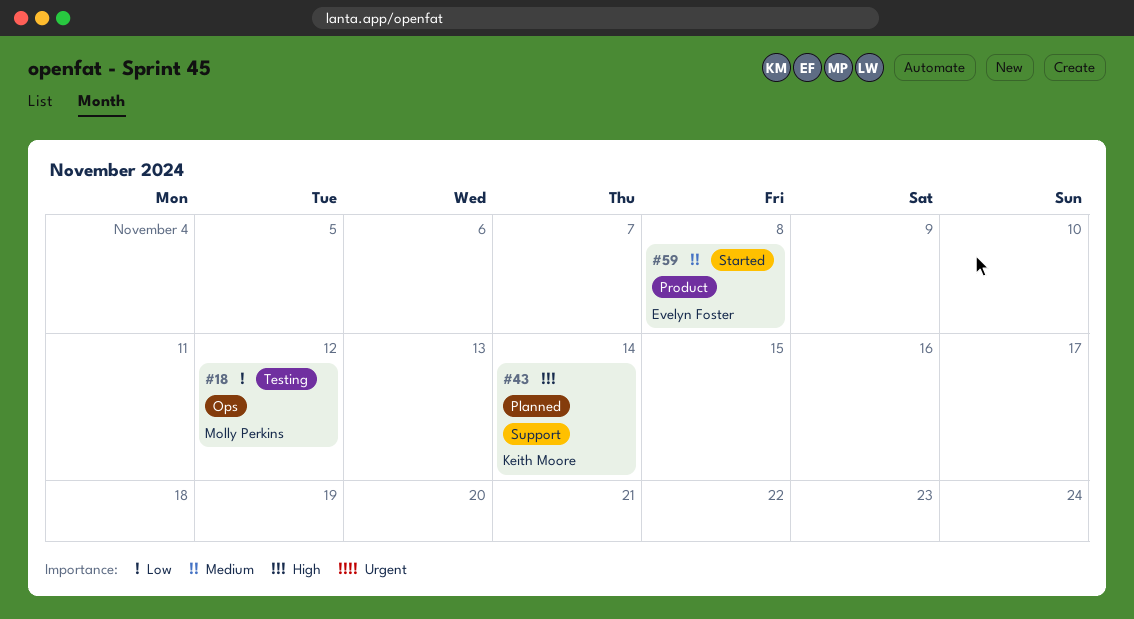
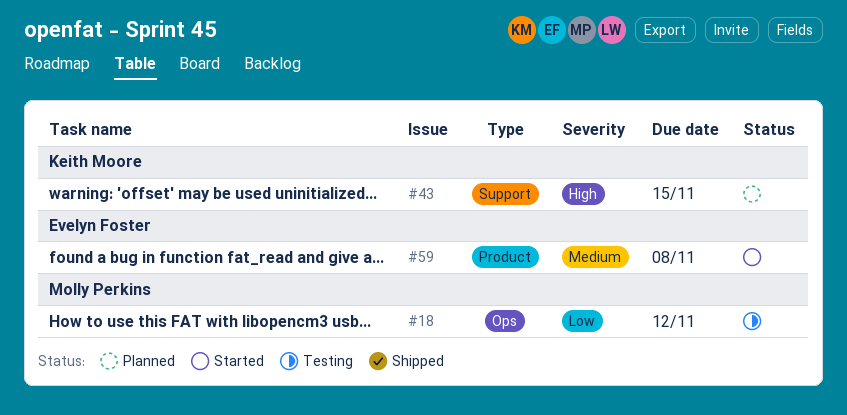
#43, due: Nov 14 -> Nov 15

